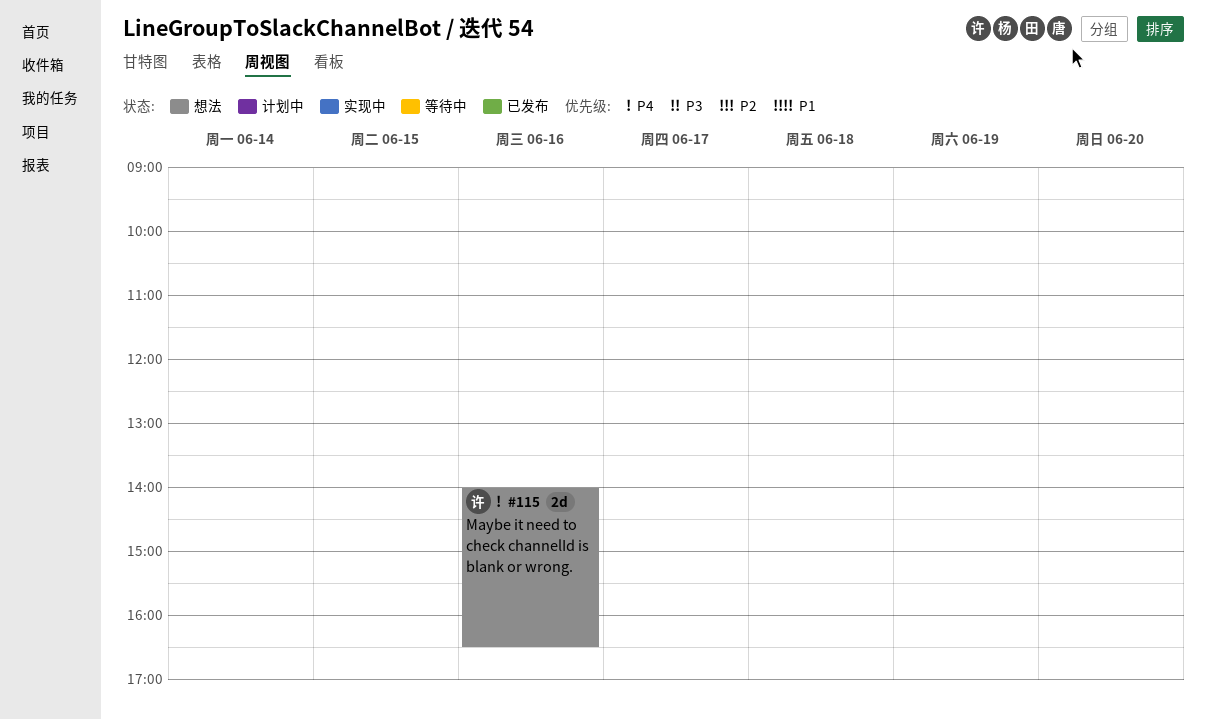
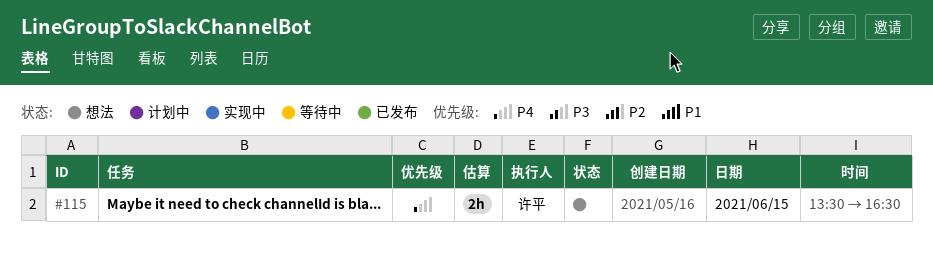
#115, estimate: 2d -> 2h
#115, day: Jun 16 -> Jun 15
#115, begins: 14:00 -> 13:30

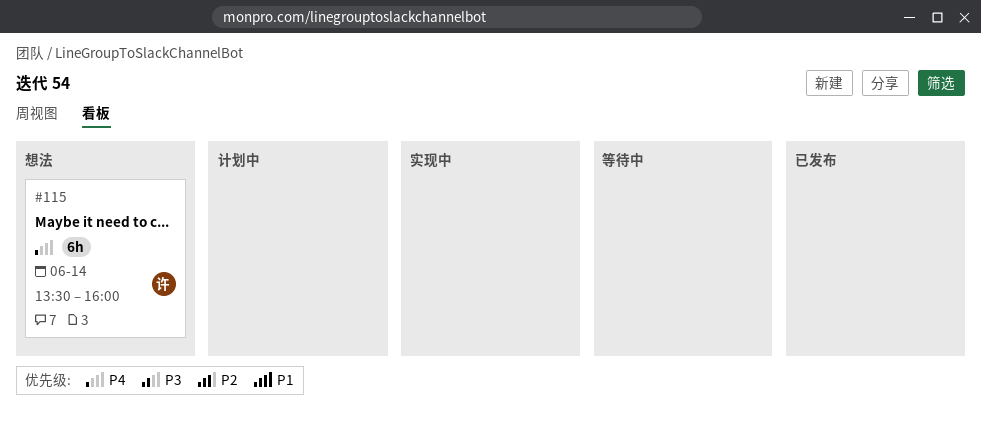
#115, estimate: 2h -> 6h
#115, day: Jun 15 -> Jun 14
#115, ends: 16:30 -> 16:00

